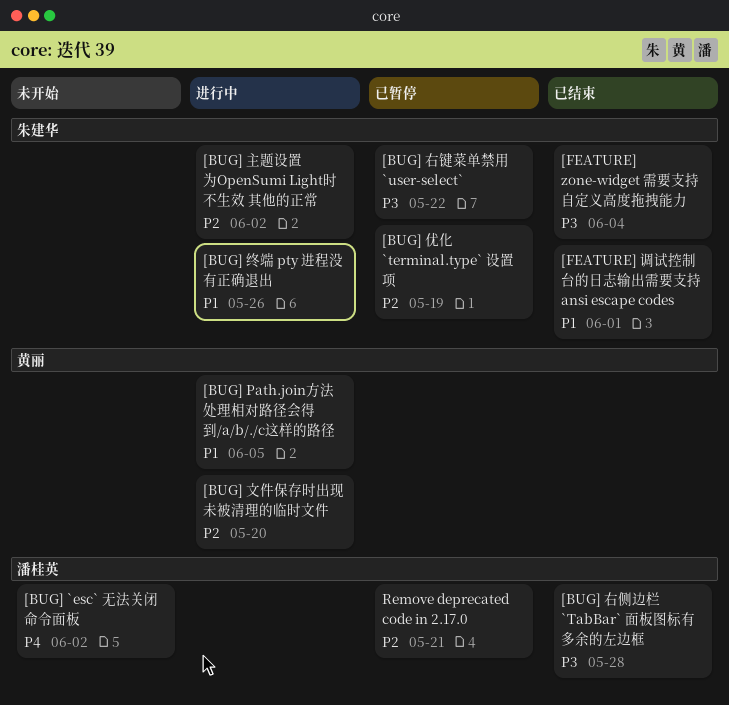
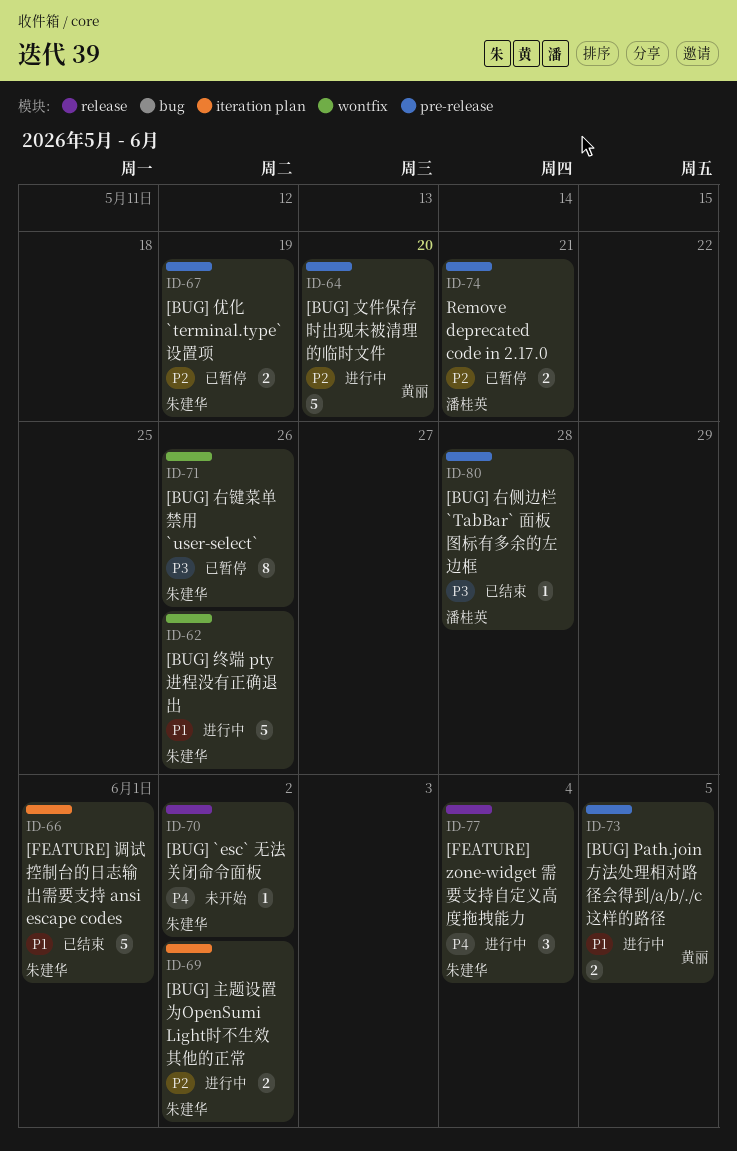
[BUG] `esc` 无法关闭命令面板, owner: 潘桂英 -> 朱建华
[BUG] 右键菜单禁用 `user-select`, due: May 22 -> May 26
[FEATURE] zone-widget 需要支持自定义高度拖拽能力, status: 已结束 -> 进行中
[FEATURE] zone-widget 需要支持自定义高度拖拽能力, priority: P3 -> P4

